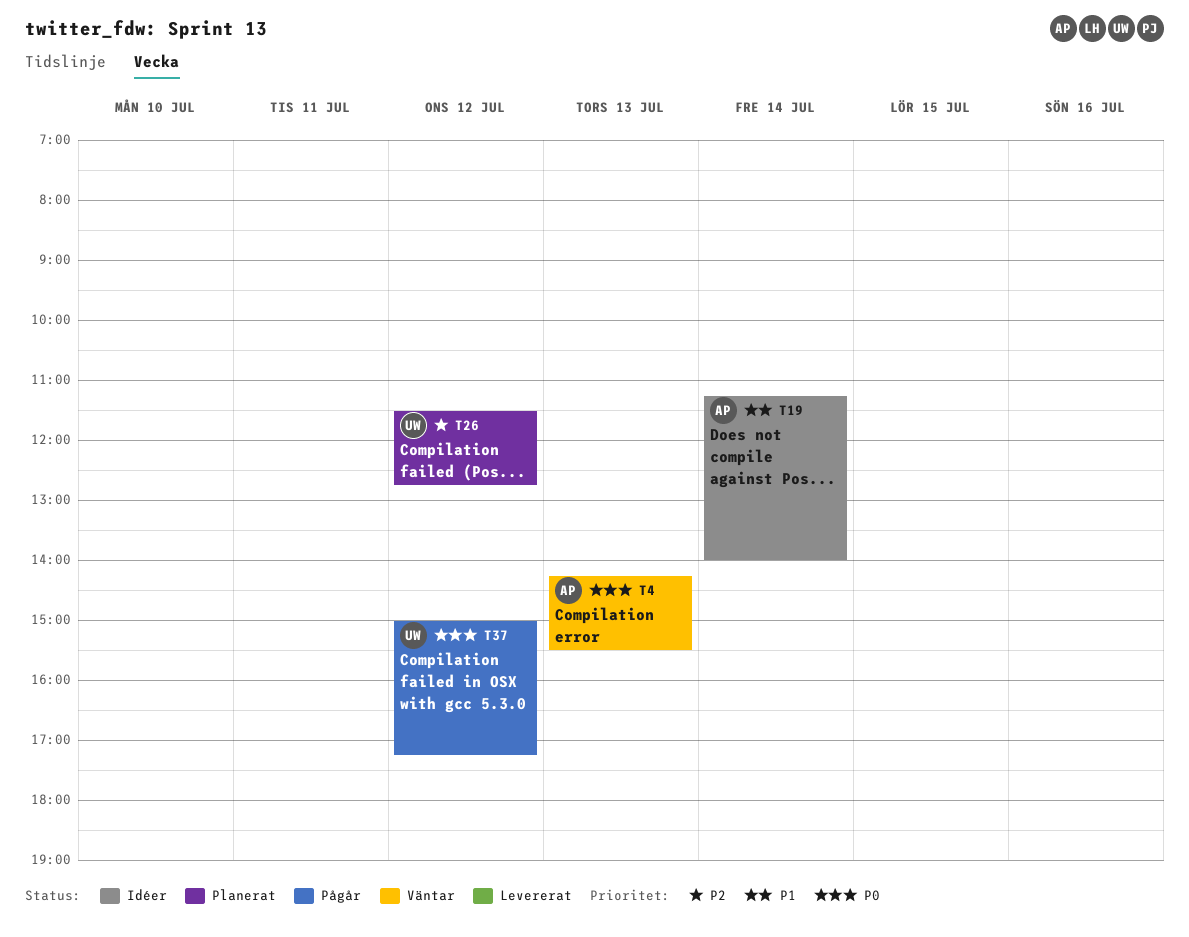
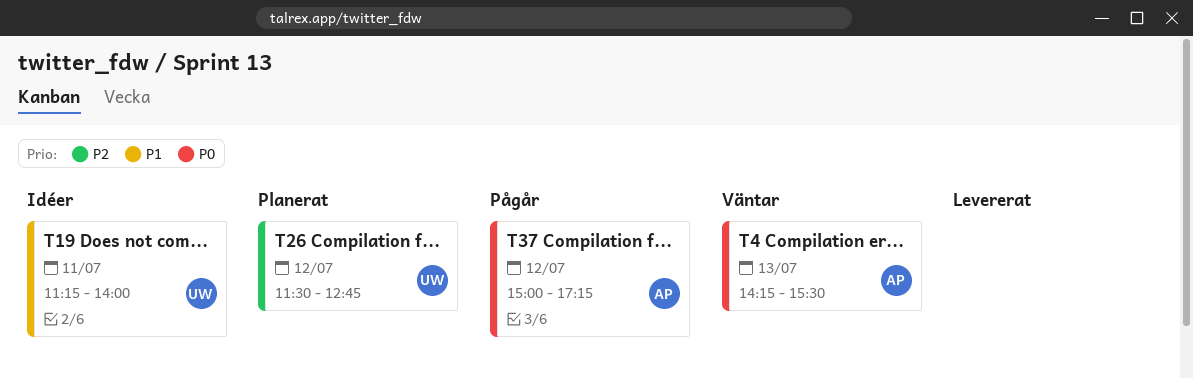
T19, owner: AP -> UW
T19, day: Jul 14 -> Jul 11
T37, owner: UW -> AP

